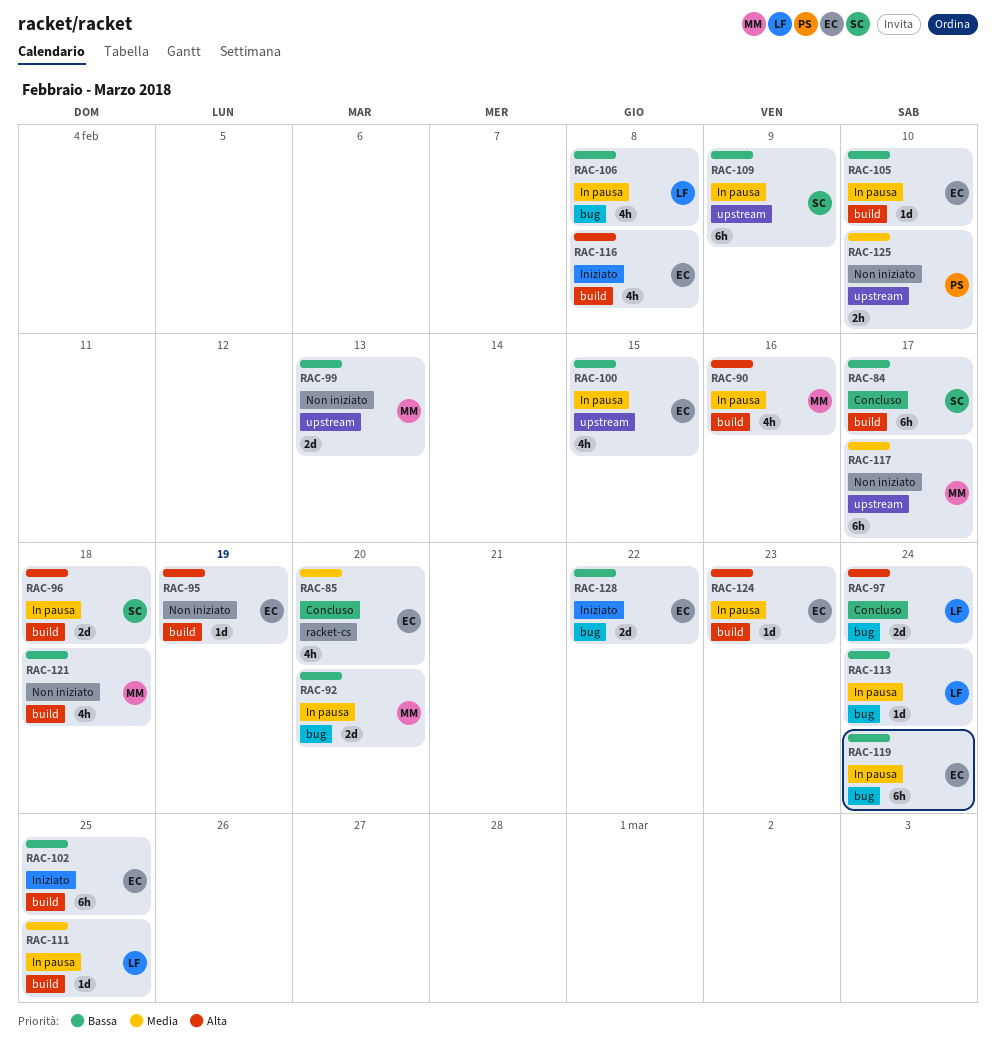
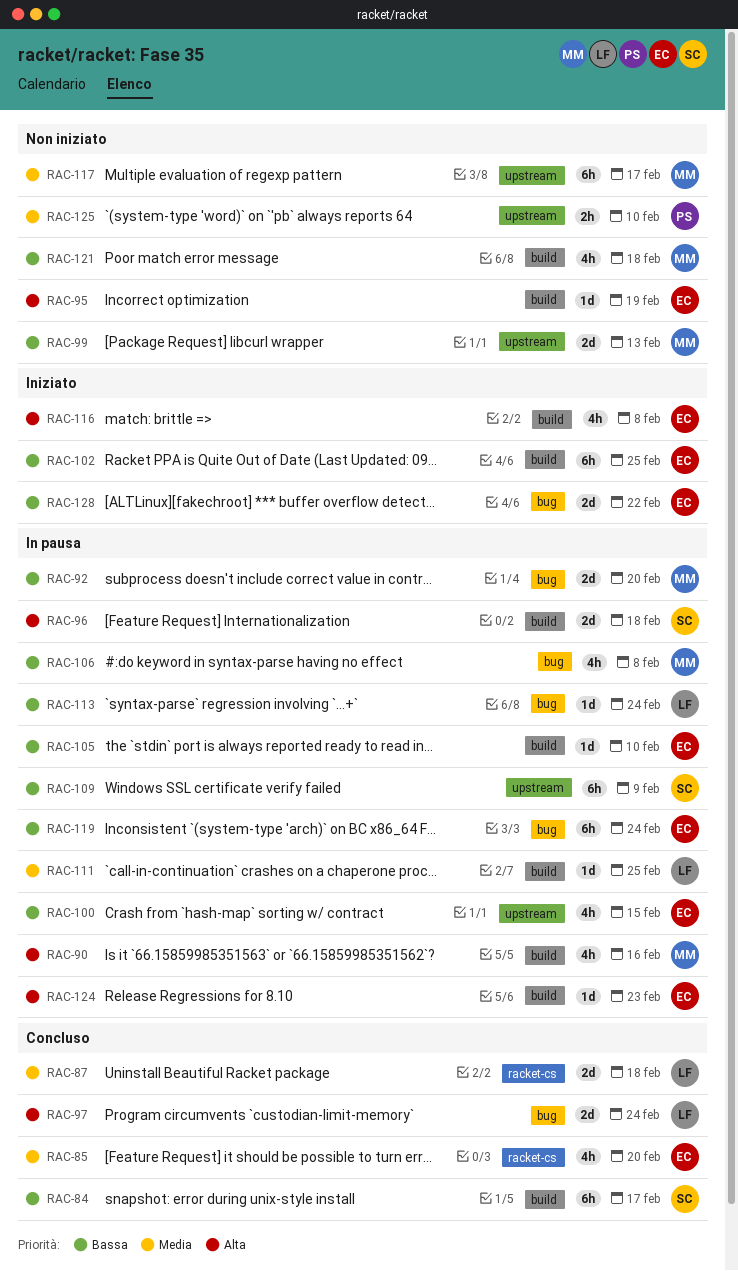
RAC-87: none -> present
RAC-106, owner: LF -> MM

